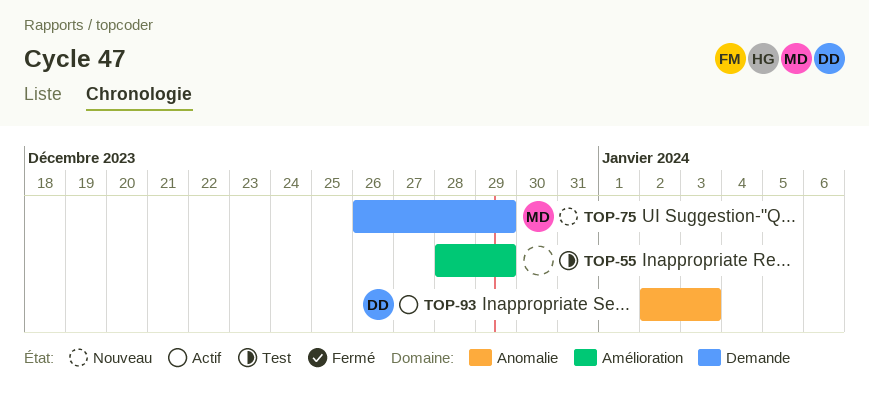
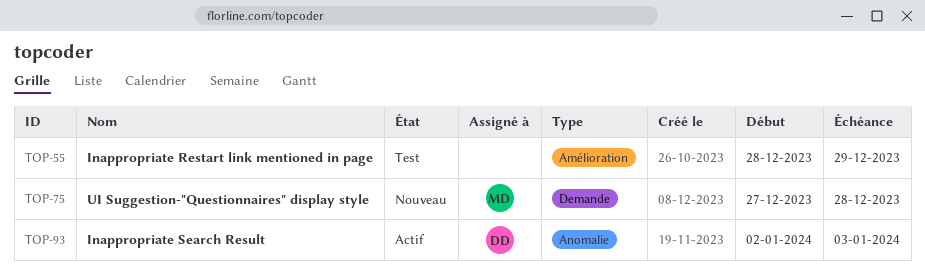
TOP-75, start: Dec 26 -> Dec 27
TOP-75, due: Dec 29 -> Dec 28

